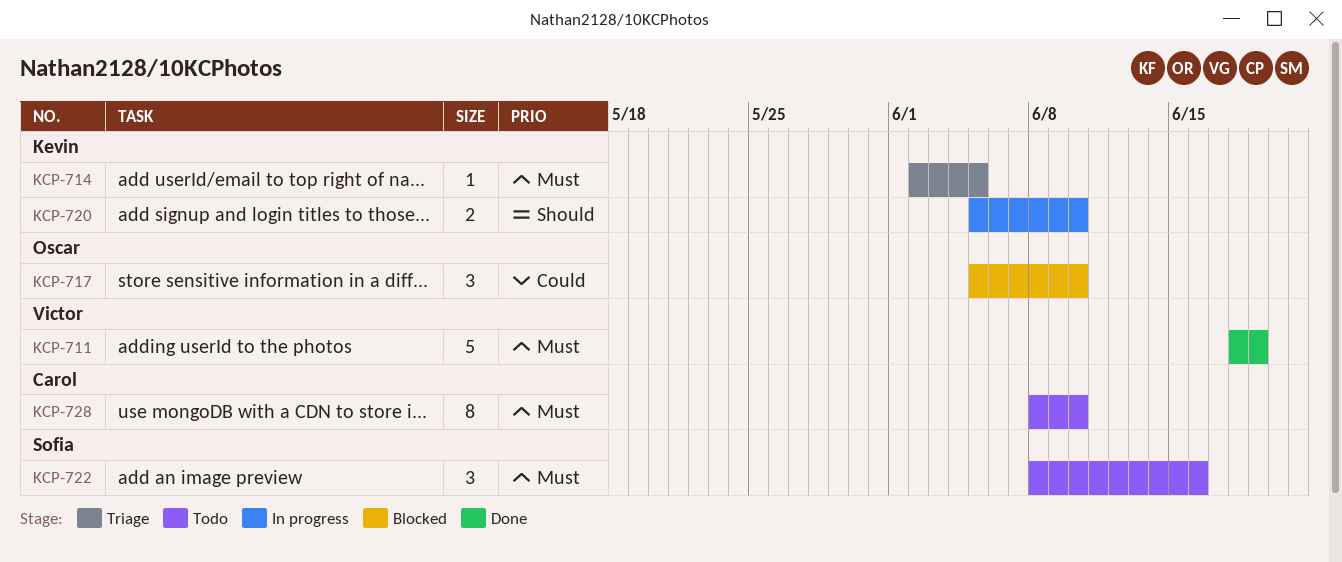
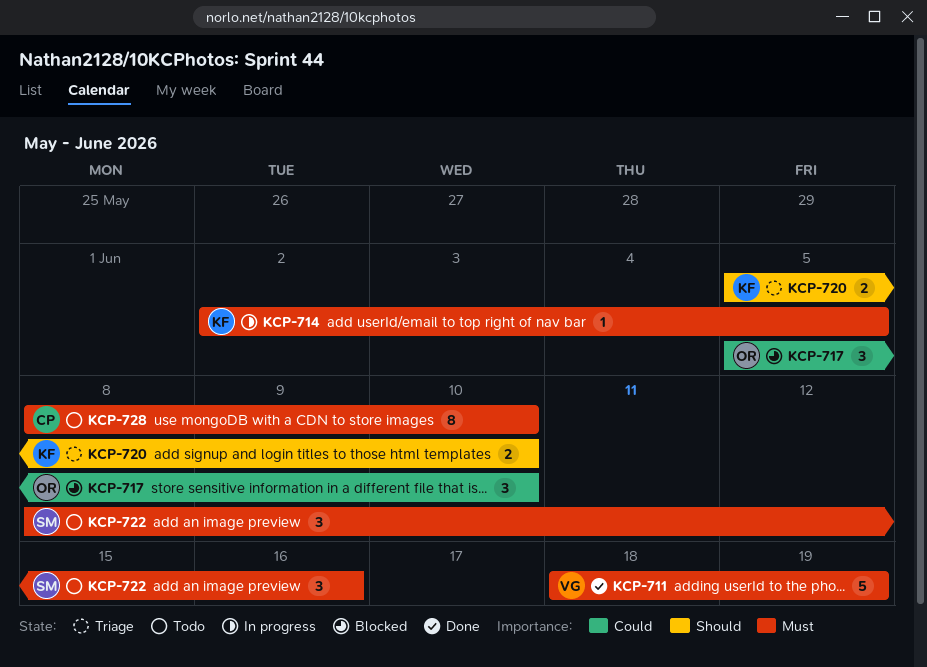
KCP-714, status: Triage -> In progress
KCP-720, status: In progress -> Triage

